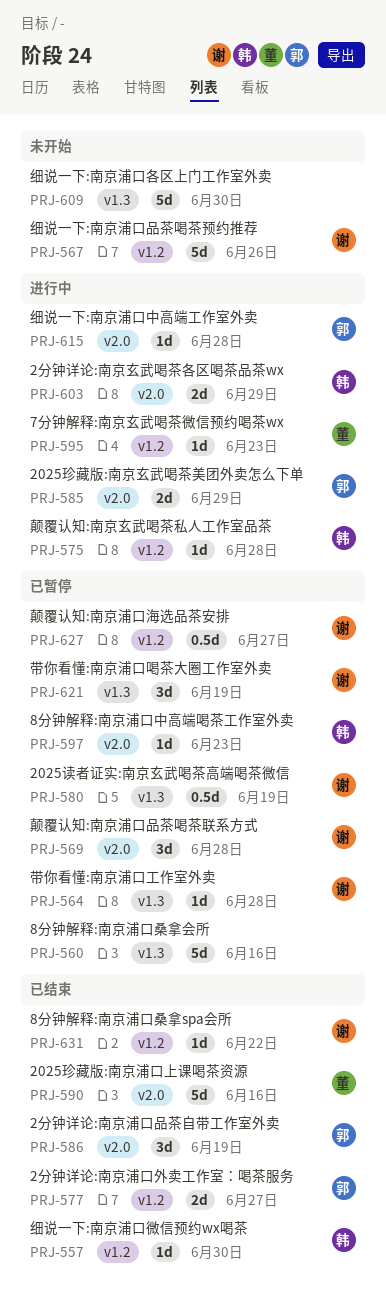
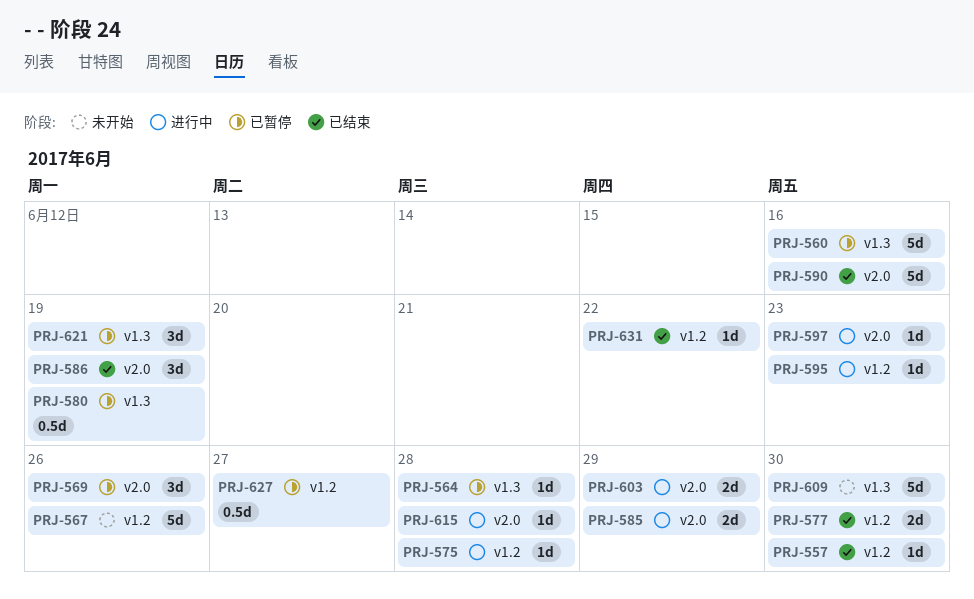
PRJ-569, due: Jun 28 -> Jun 26
PRJ-577, due: Jun 27 -> Jun 30
PRJ-597, status: 已暂停 -> 进行中

